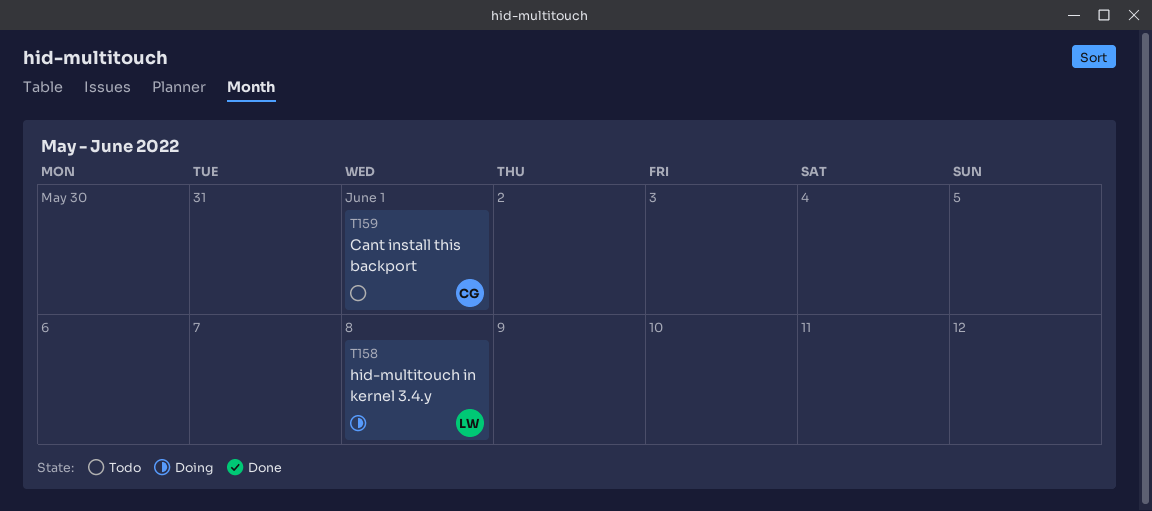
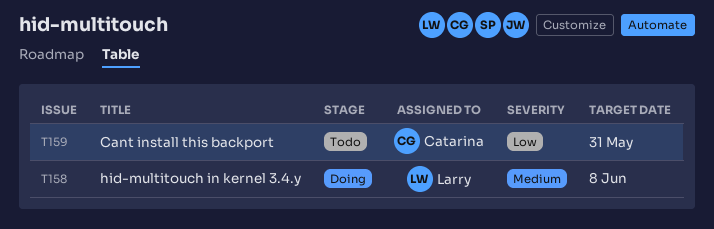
T159, due: Jun 1 -> May 31

